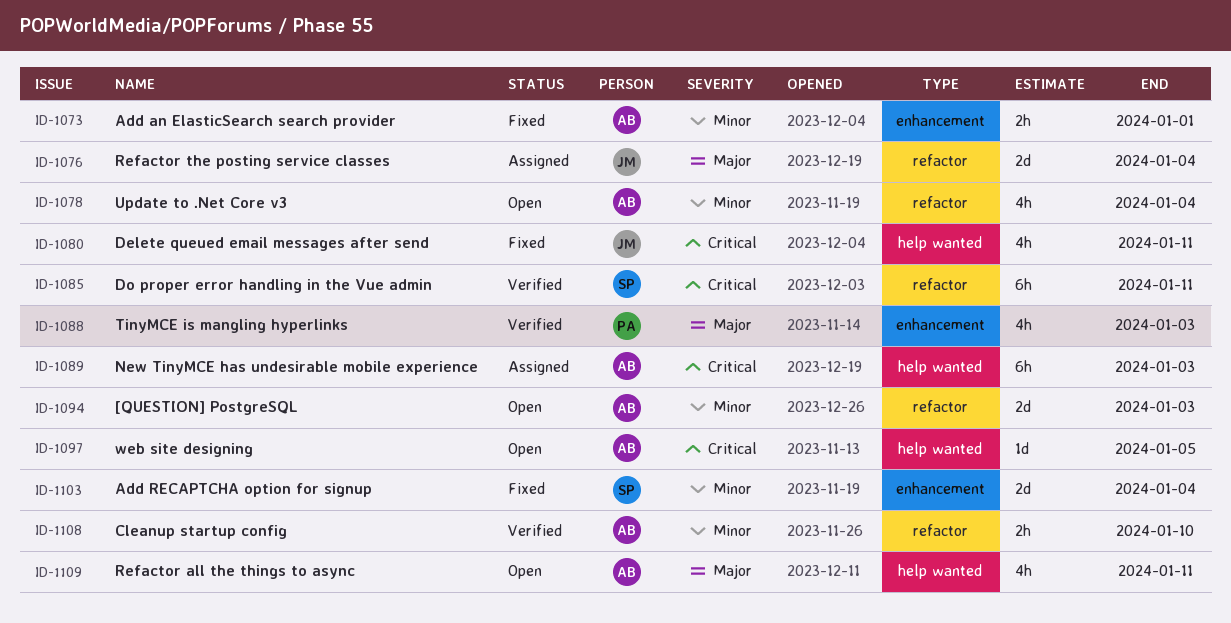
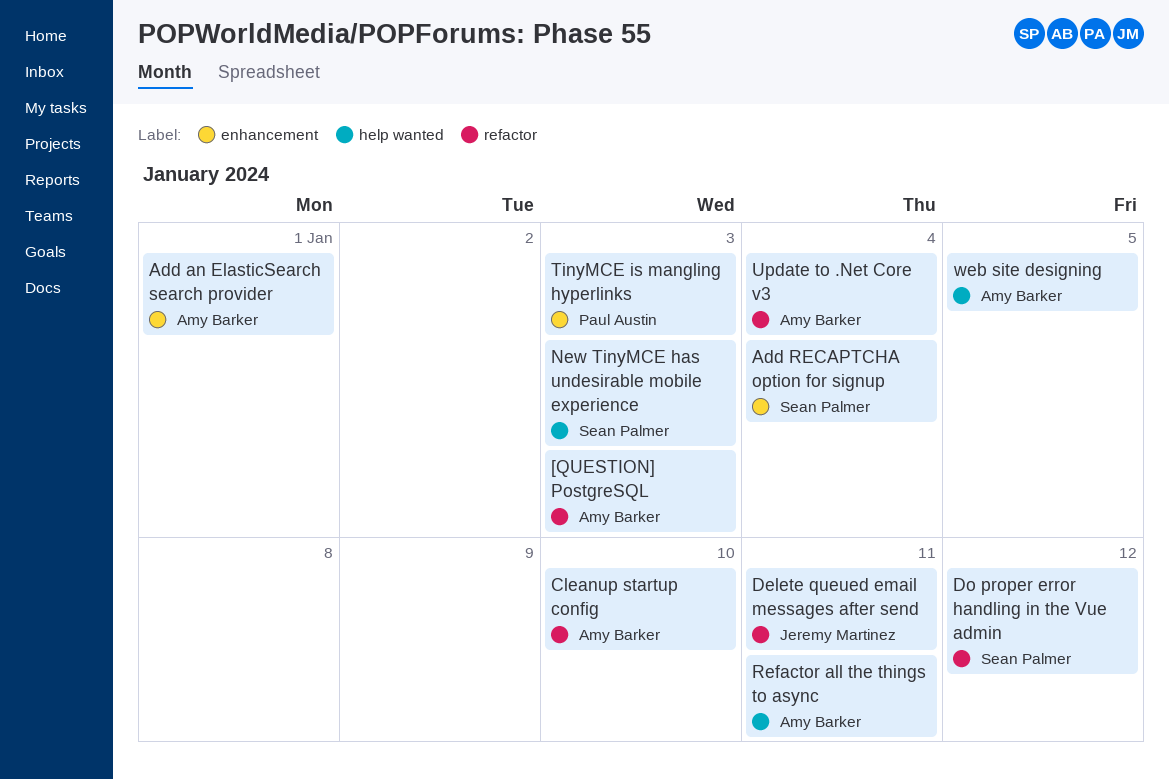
Delete queued email messages after send, label: help wanted -> refactor
Do proper error handling in the Vue admin, due: Jan 11 -> Jan 12
New TinyMCE has undesirable mobile experience, owner: Amy Barker -> Sean Palmer
Refactor the posting service classes: present -> none

